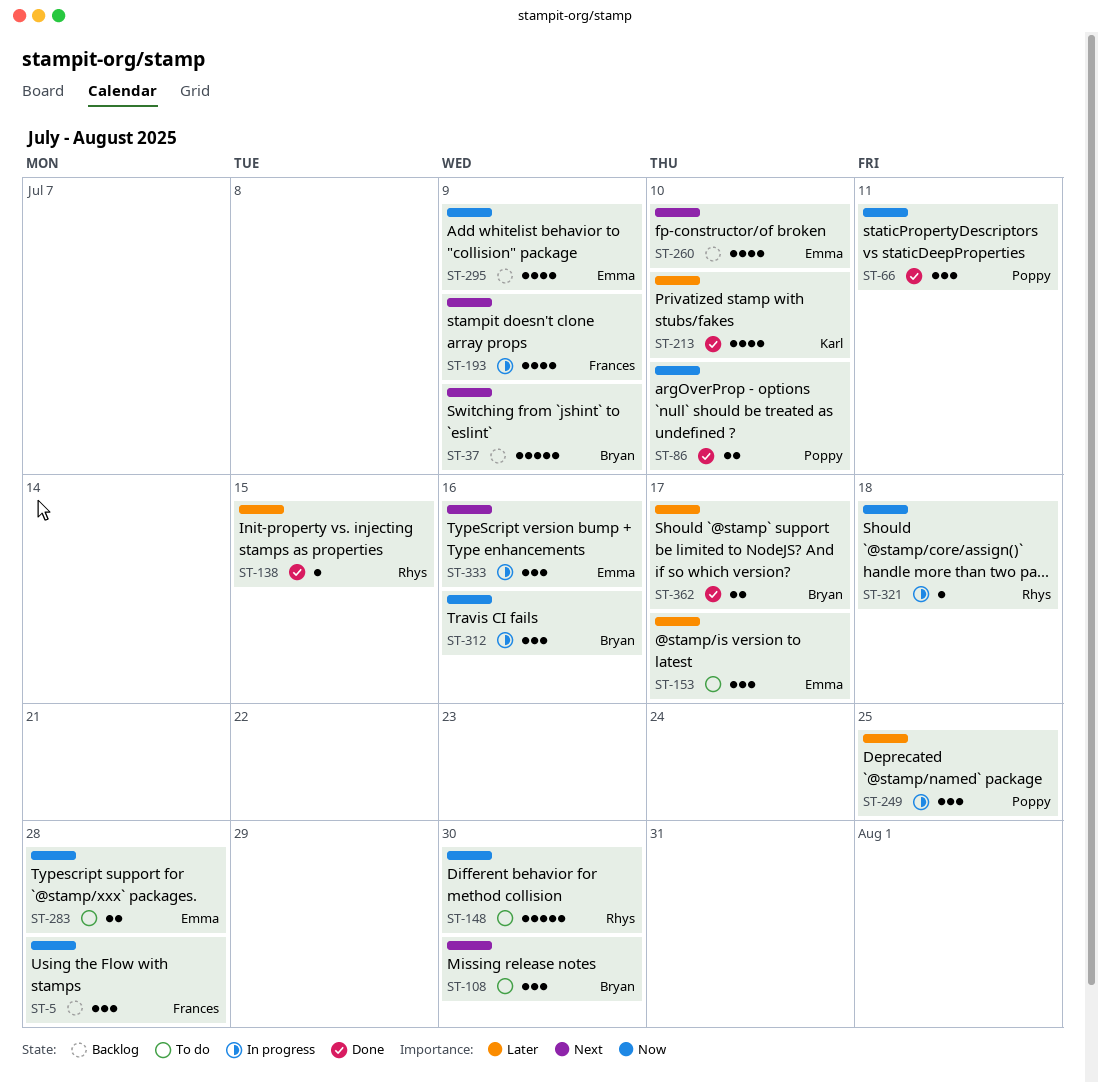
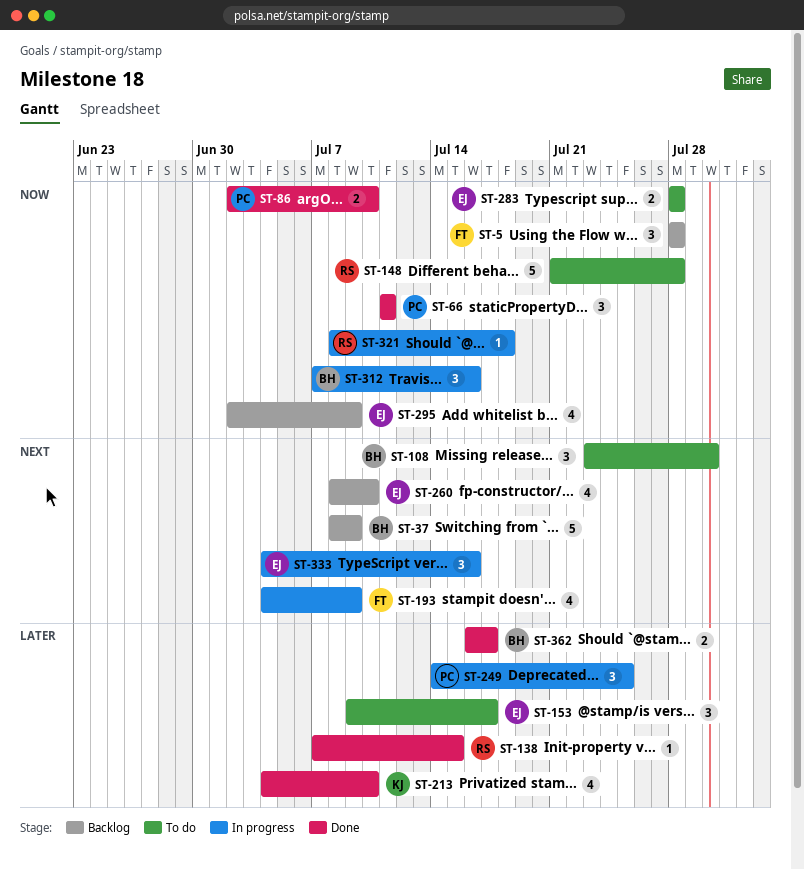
ST-148, due: Jul 30 -> Jul 28

